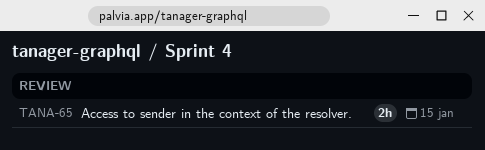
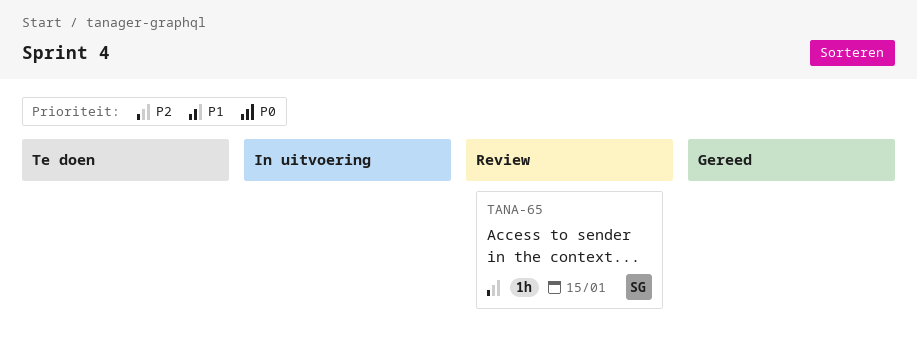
TANA-65, estimate: 2h -> 1h

